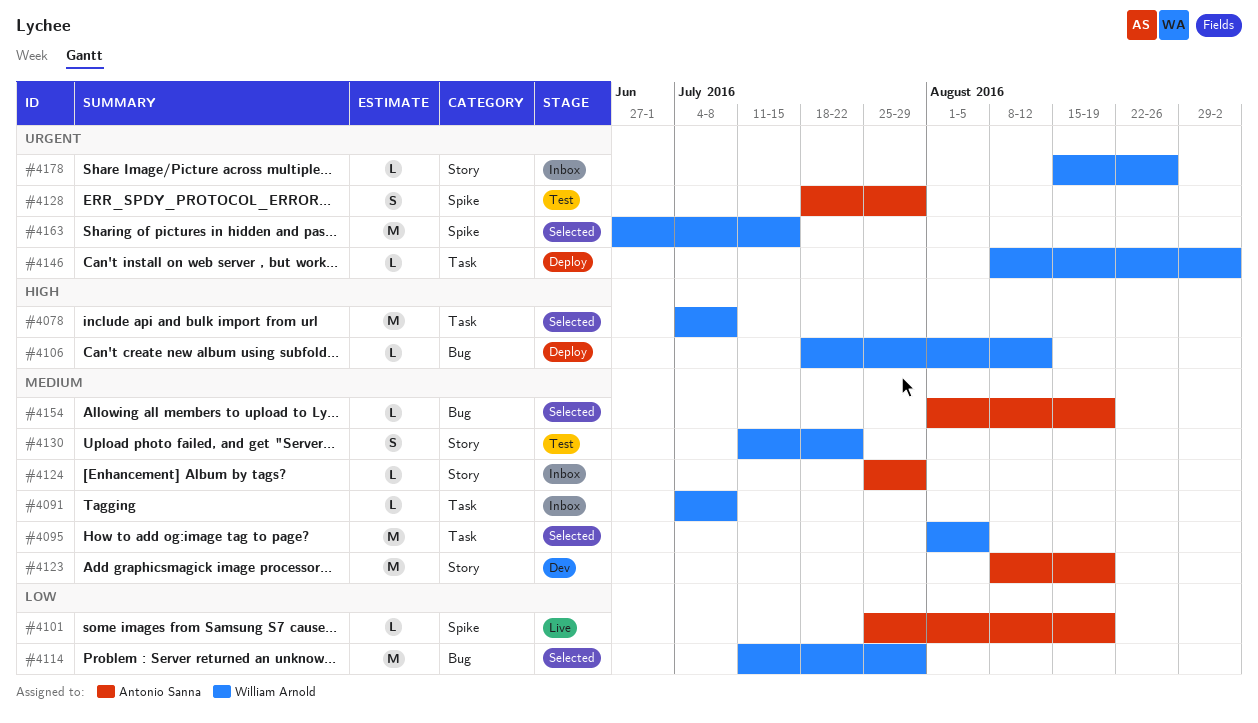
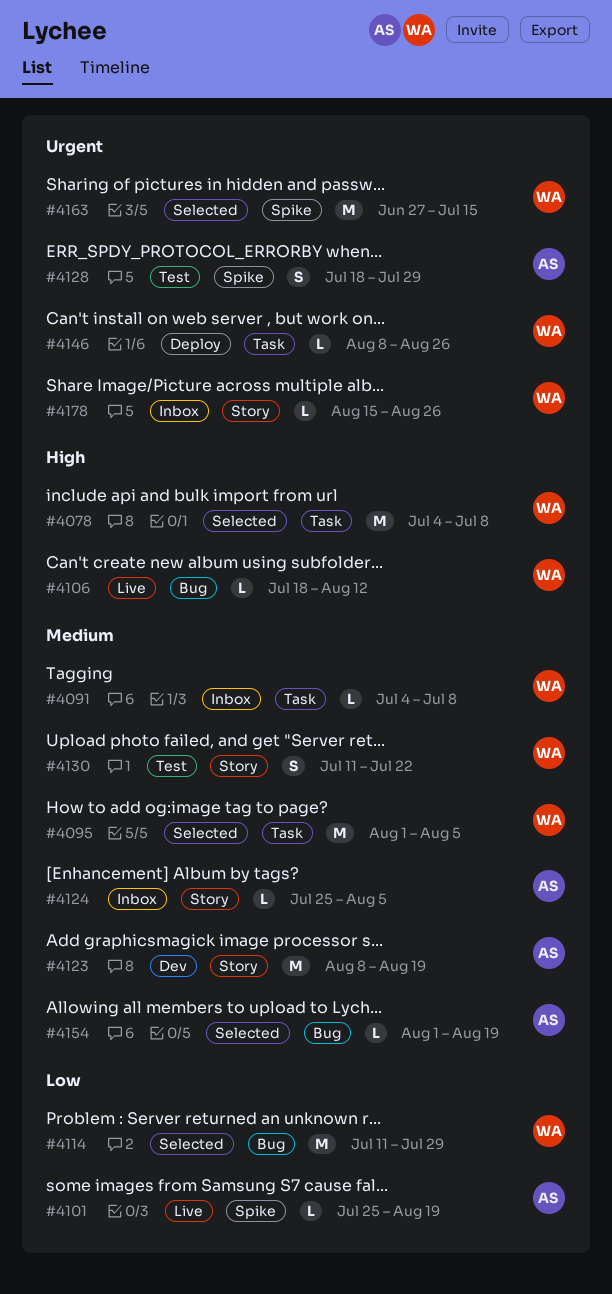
#4106, status: Deploy -> Live
#4124, due: Jul 29 -> Aug 5
#4146, due: Sep 2 -> Aug 26

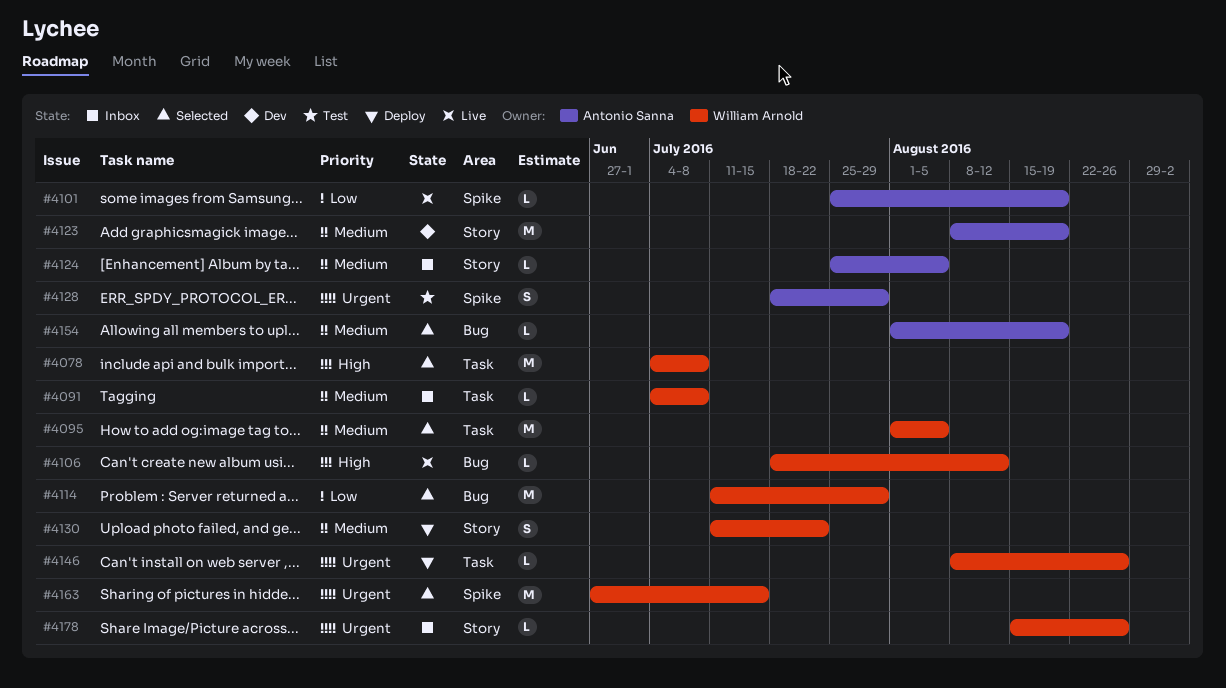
#4130, status: Test -> Deploy

